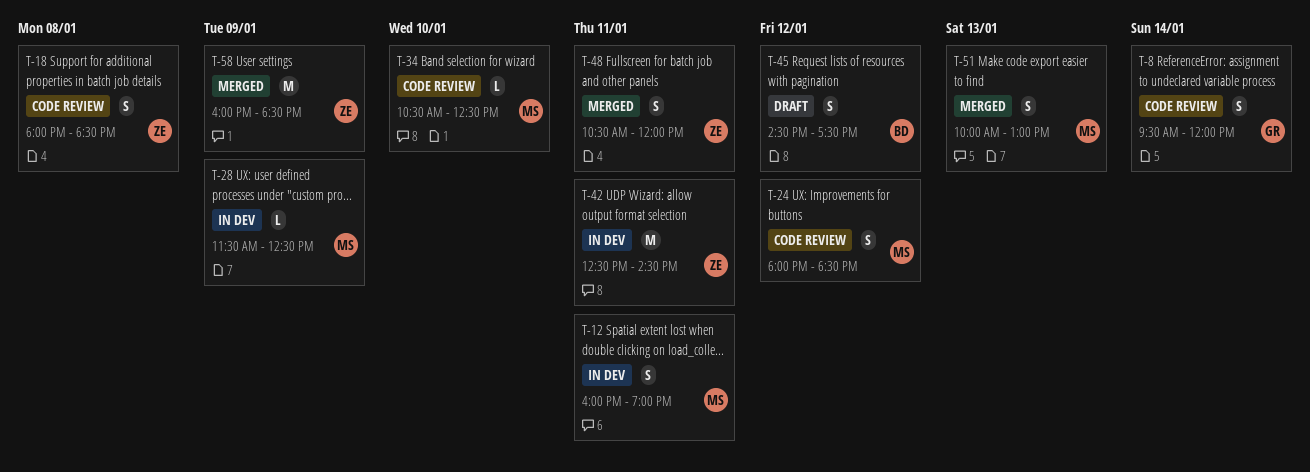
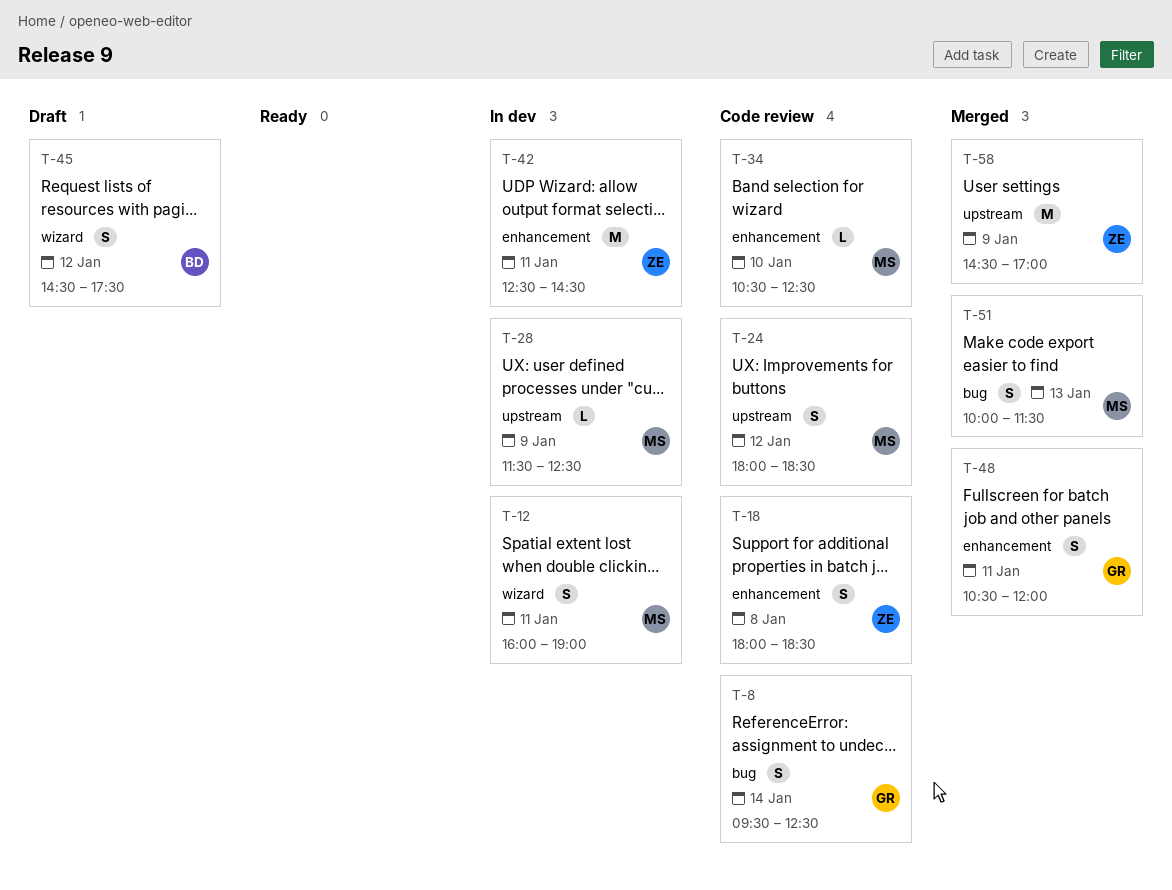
T-8, ends: 12:00 -> 12:30
T-48, owner: ZE -> GR
T-51, ends: 13:00 -> 11:30
T-58, begins: 16:00 -> 14:30
T-58, ends: 18:30 -> 17:00

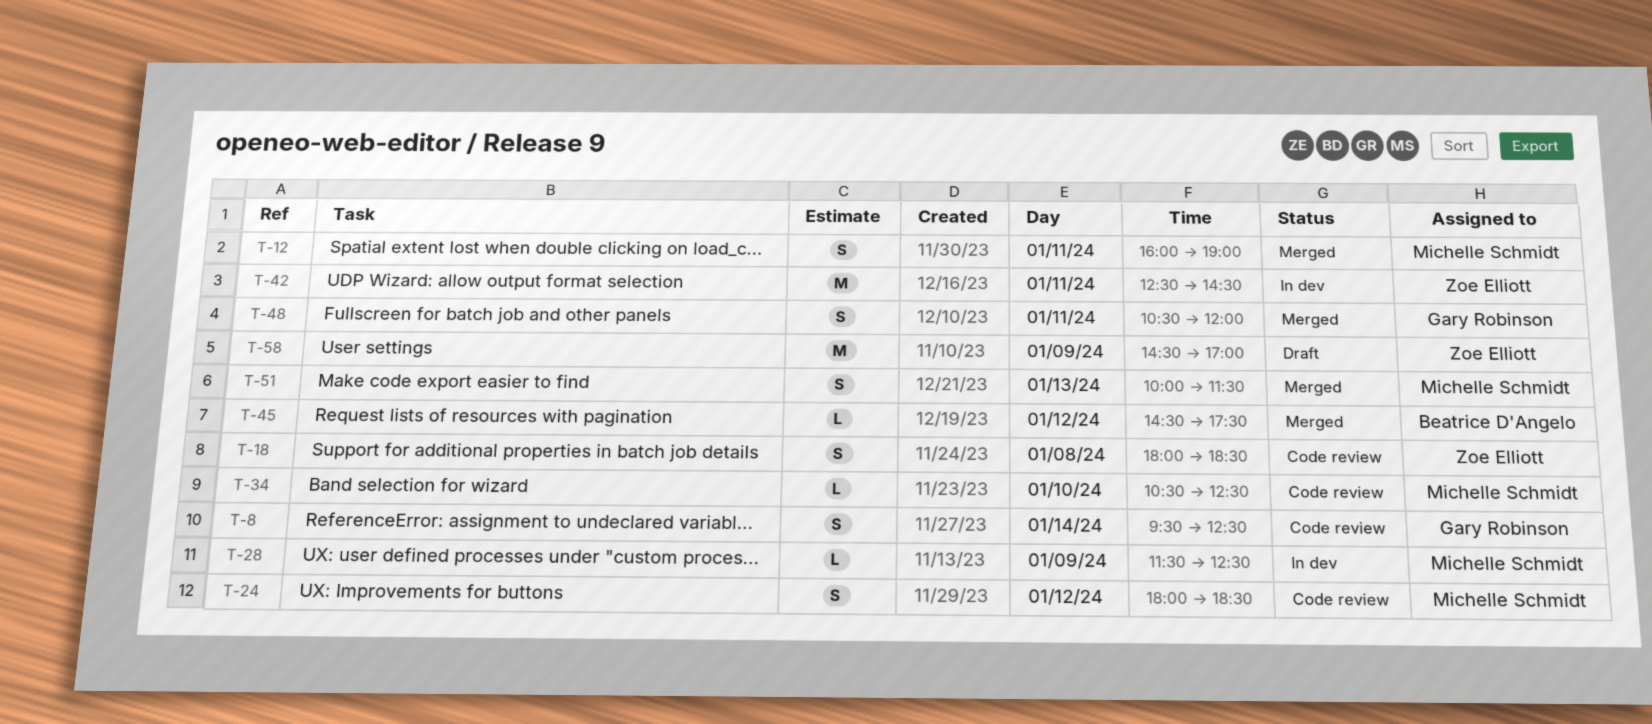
T-12, status: In dev -> Merged
T-45, status: Draft -> Merged
T-45, estimate: S -> L
T-58, status: Merged -> Draft

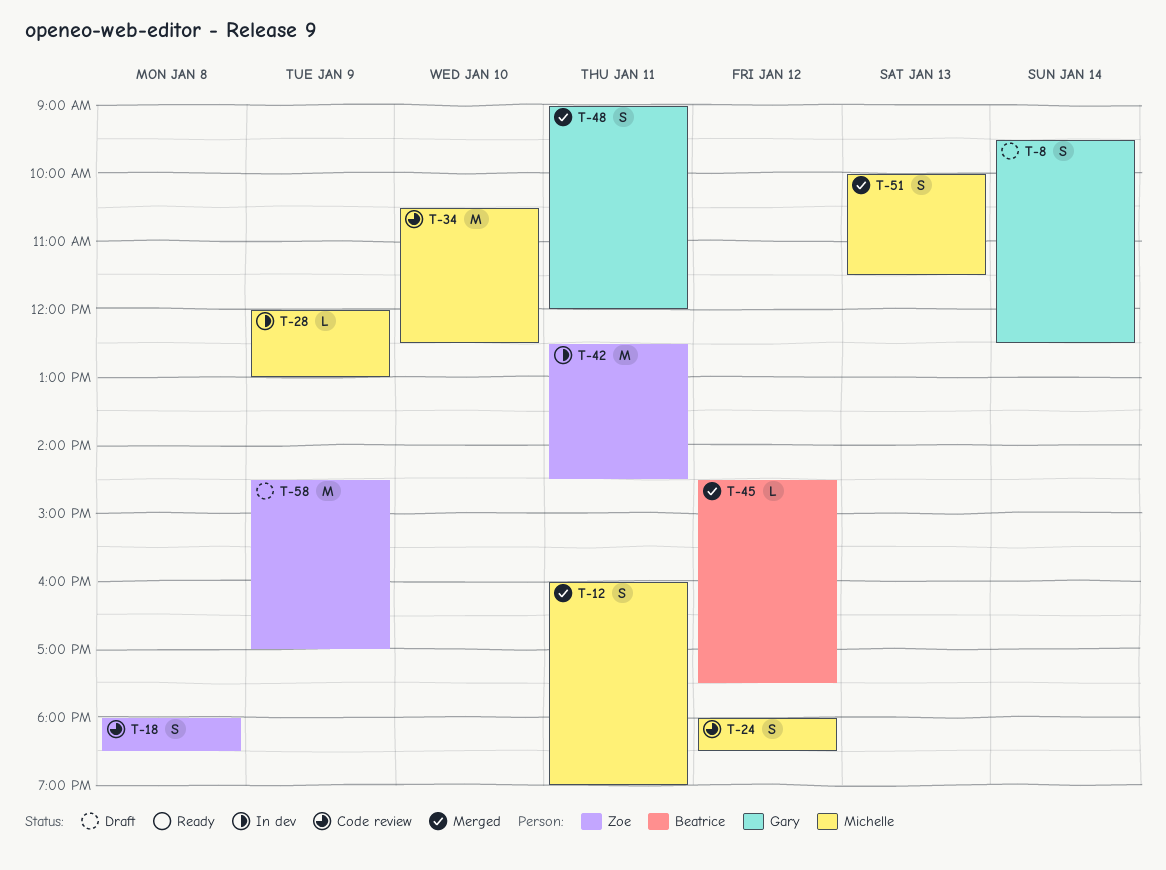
T-8, status: Code review -> Draft
T-28, begins: 11:30 -> 12:00
T-28, ends: 12:30 -> 13:00
T-34, estimate: L -> M
T-48, begins: 10:30 -> 09:00

